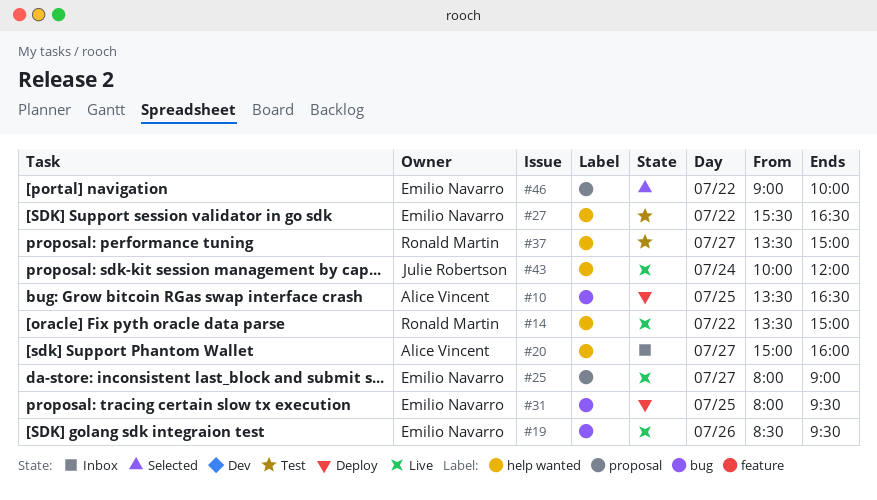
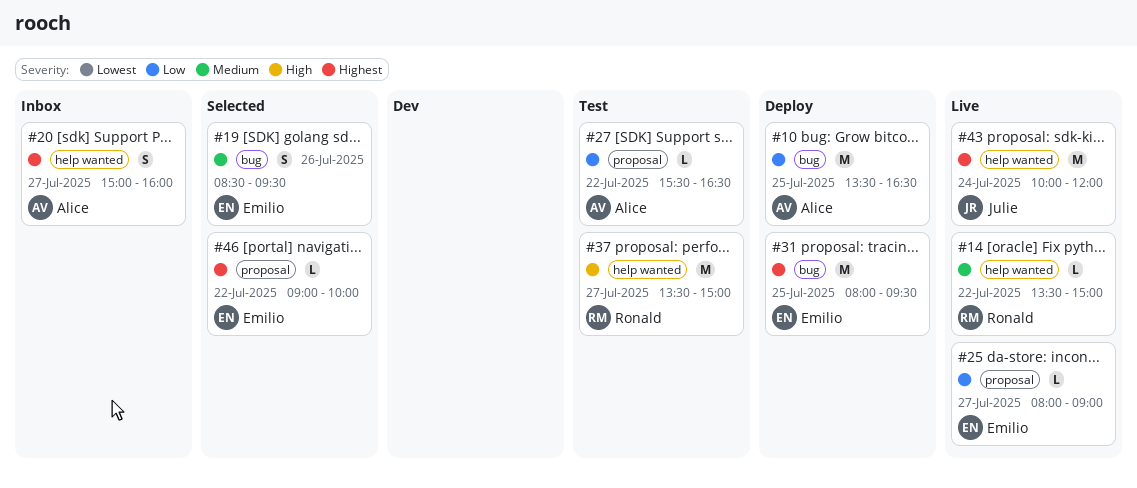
#19, status: Live -> Selected
#27, owner: Emilio Navarro -> Alice Vincent
#27, label: help wanted -> proposal

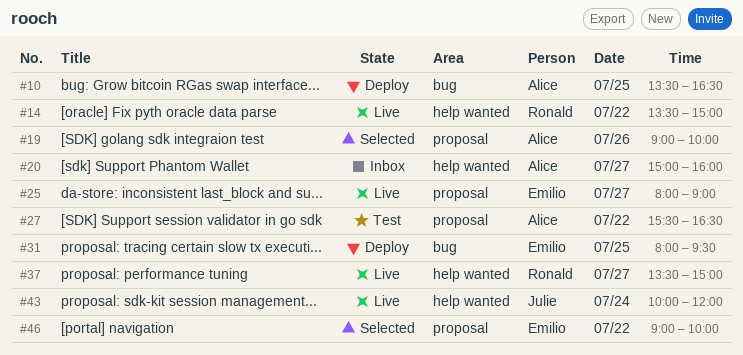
#19, owner: Emilio -> Alice
#19, label: bug -> proposal
#19, begins: 08:30 -> 09:00
#19, ends: 09:30 -> 10:00
#37, status: Test -> Live

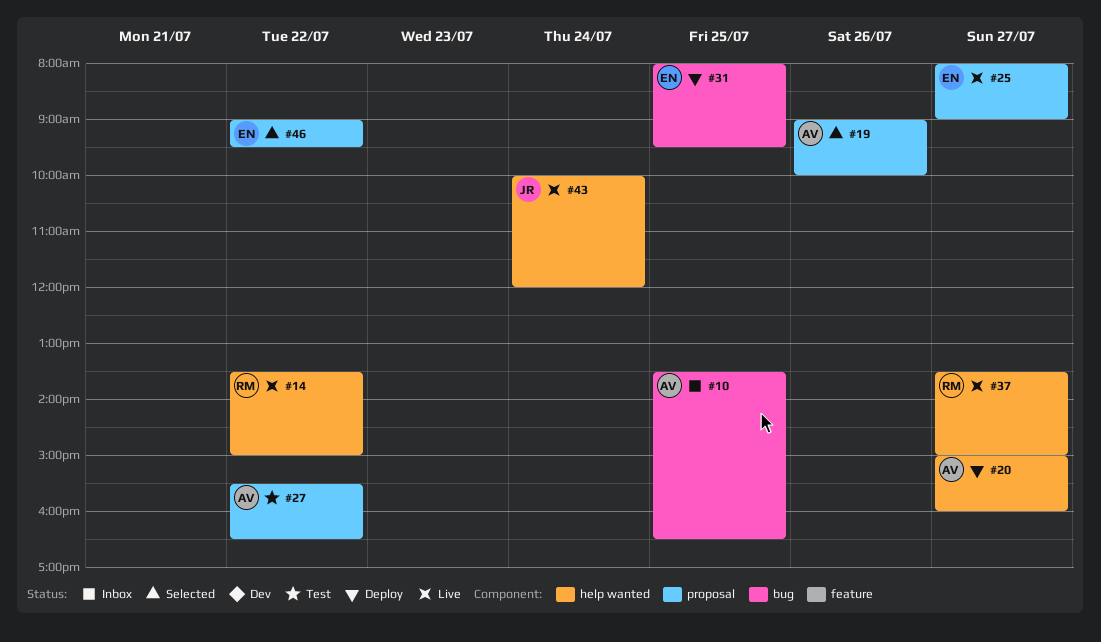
#10, status: Deploy -> Inbox
#20, status: Inbox -> Deploy
#46, ends: 10:00 -> 09:30

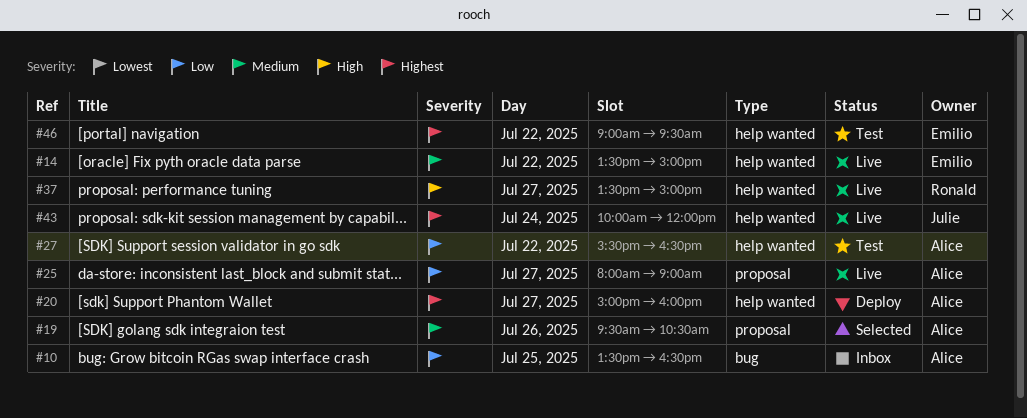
#14, owner: Ronald -> Emilio
#19, begins: 09:00 -> 09:30
#19, ends: 10:00 -> 10:30
#25, owner: Emilio -> Alice
#27, label: proposal -> help wanted
#31: present -> none
#46, status: Selected -> Test
#46, label: proposal -> help wanted

